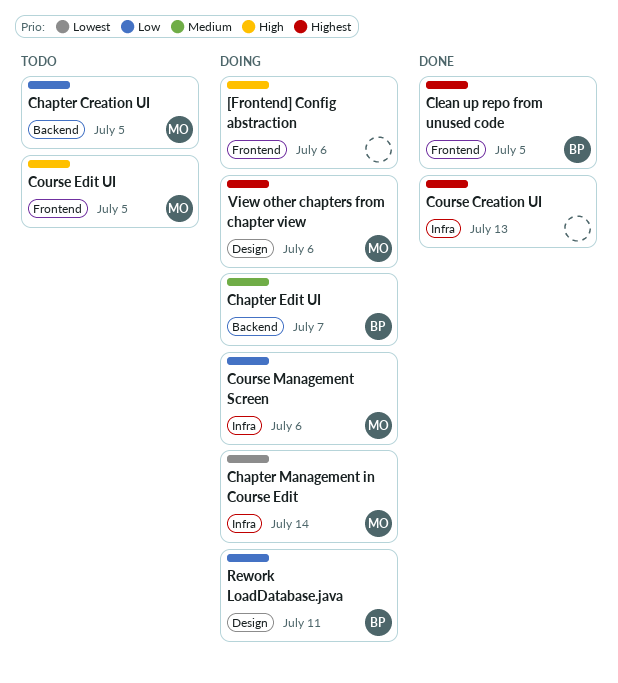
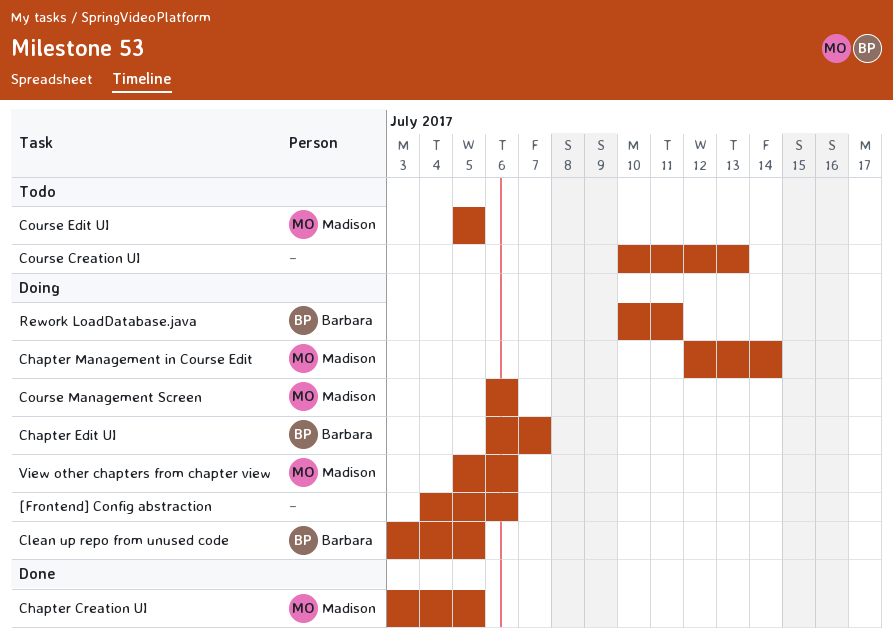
Chapter Creation UI, status: Todo -> Done
Clean up repo from unused code, status: Done -> Doing
Course Creation UI, status: Done -> Todo

